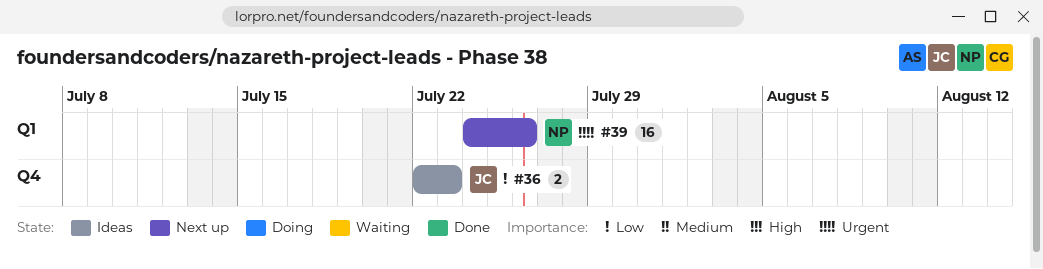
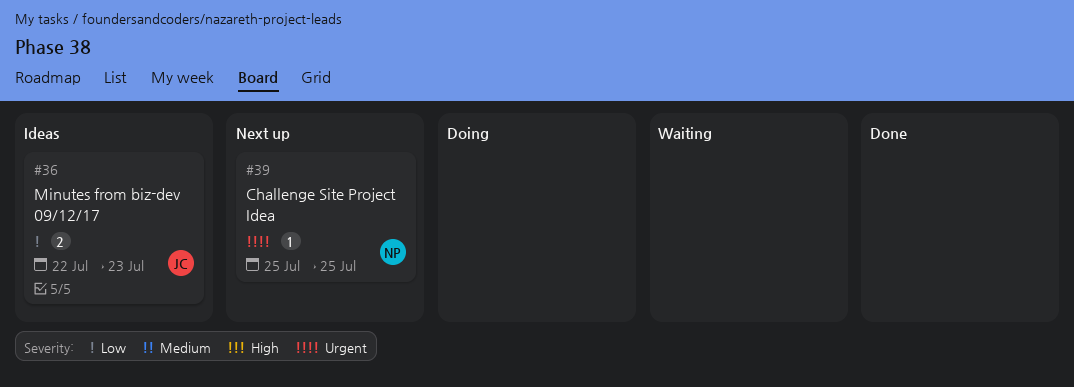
#39, estimate: 16 -> 1
#39, start: Jul 24 -> Jul 25
#39, due: Jul 26 -> Jul 25

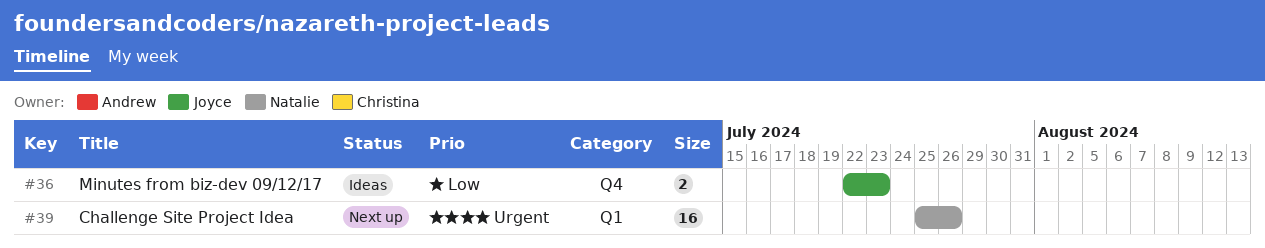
#39, estimate: 1 -> 16
#39, due: Jul 25 -> Jul 26

